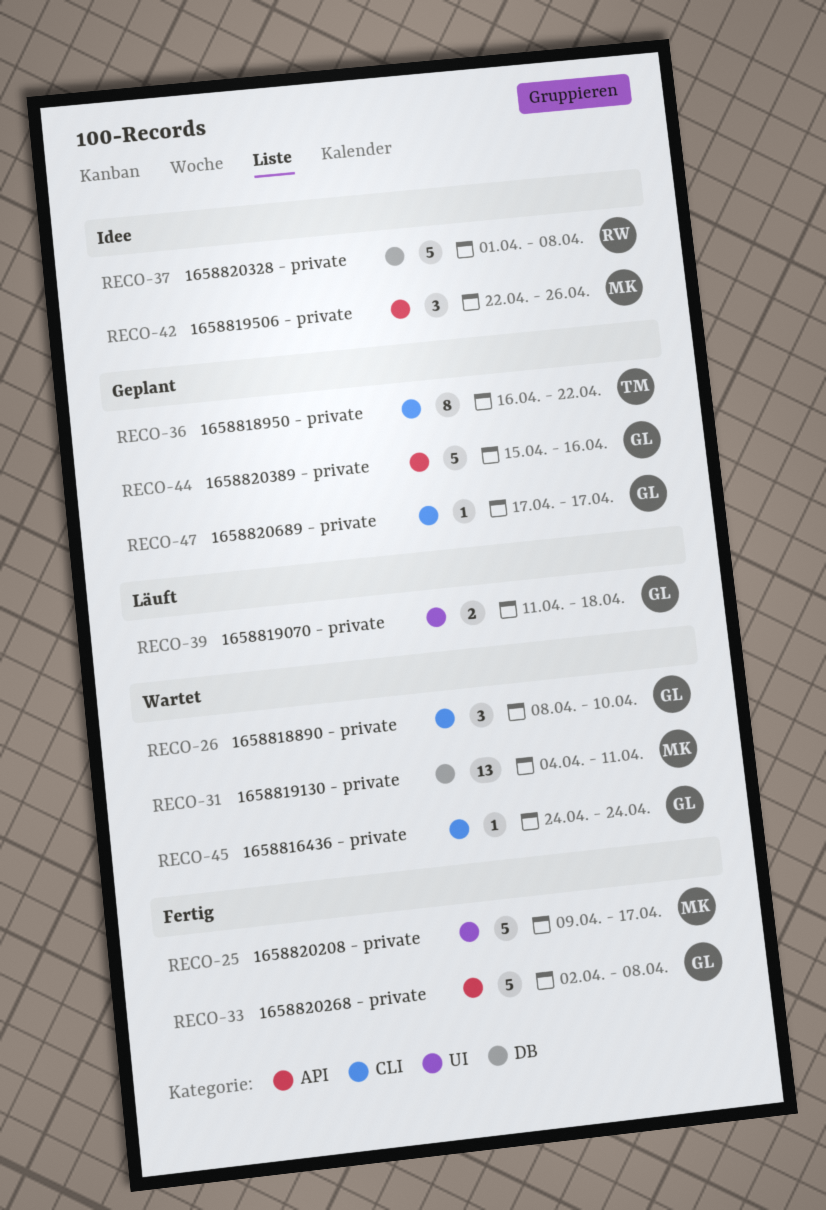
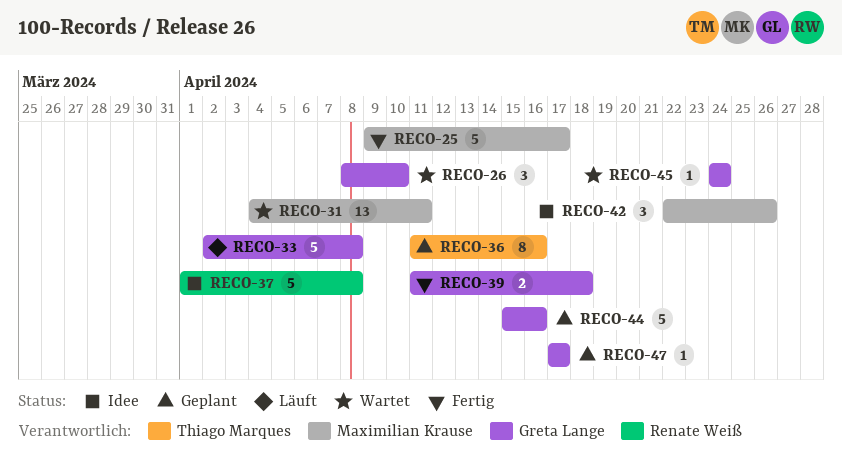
RECO-33, status: Fertig -> Läuft
RECO-36, start: Apr 16 -> Apr 11
RECO-36, due: Apr 22 -> Apr 16
RECO-39, status: Läuft -> Fertig

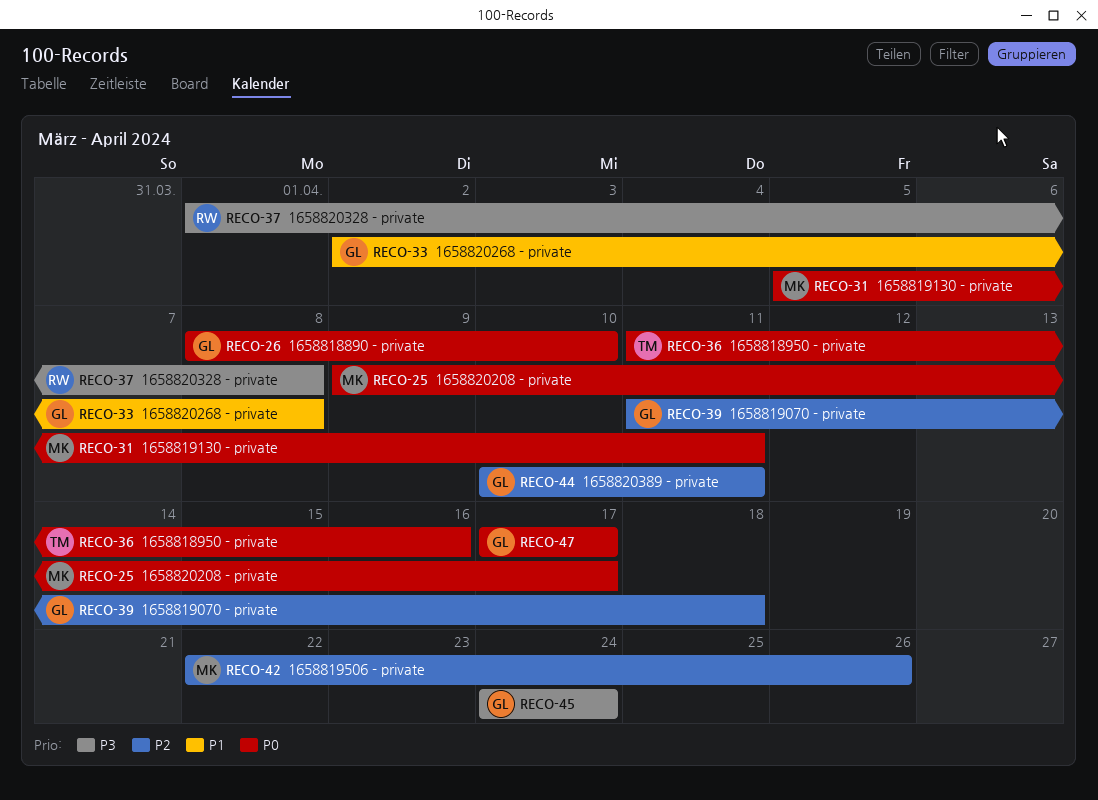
RECO-31, start: Apr 4 -> Apr 5
RECO-44, start: Apr 15 -> Apr 10
RECO-44, due: Apr 16 -> Apr 11

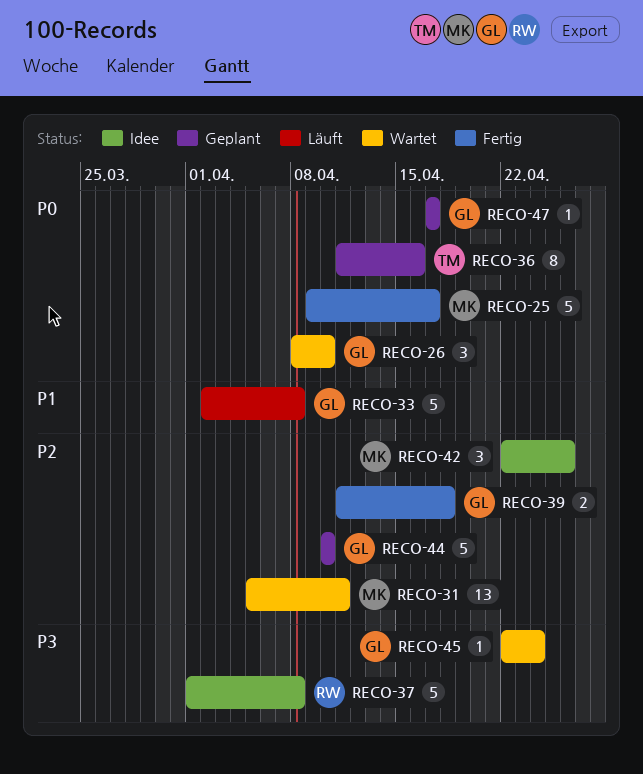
RECO-31, priority: P0 -> P2
RECO-44, due: Apr 11 -> Apr 10
RECO-45, start: Apr 24 -> Apr 22

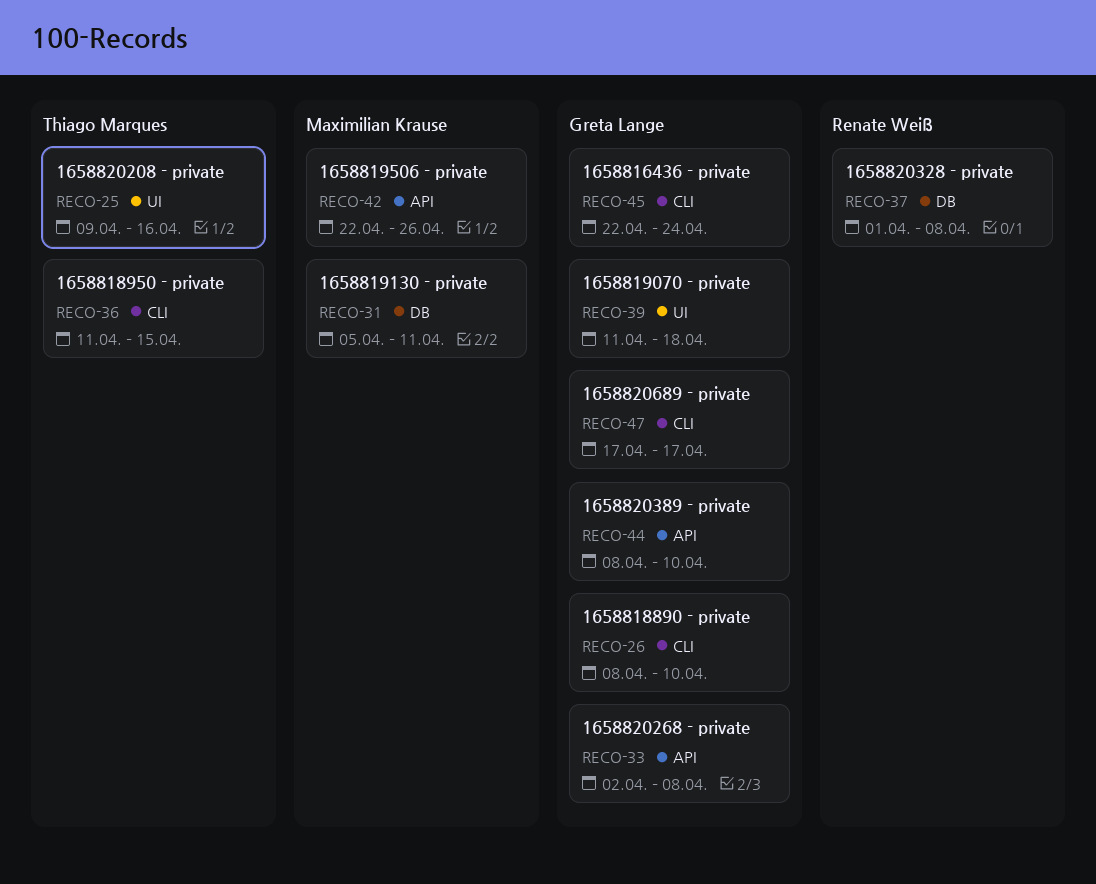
RECO-25, owner: Maximilian Krause -> Thiago Marques
RECO-25, due: Apr 17 -> Apr 16
RECO-36, due: Apr 16 -> Apr 15
RECO-44, start: Apr 10 -> Apr 8

